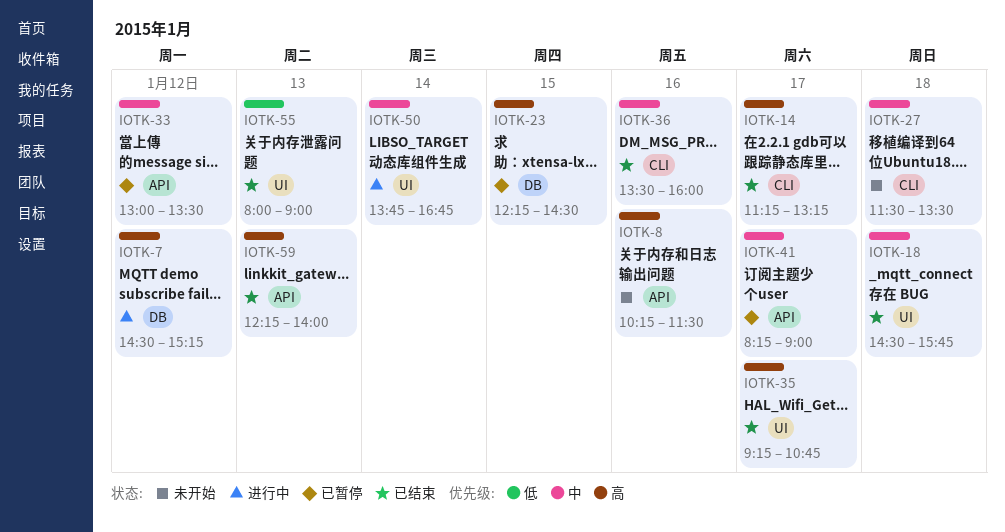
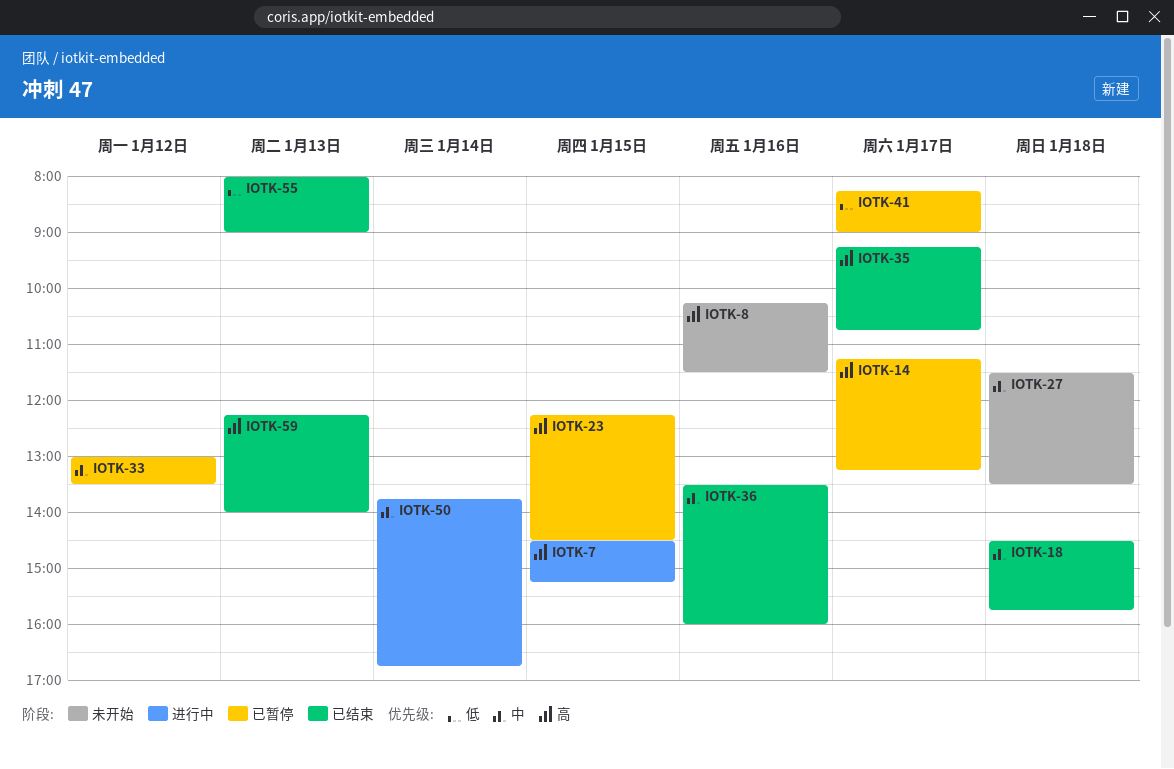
IOTK-7, day: Jan 12 -> Jan 15
IOTK-14, status: 已结束 -> 已暂停
IOTK-41, priority: 中 -> 低

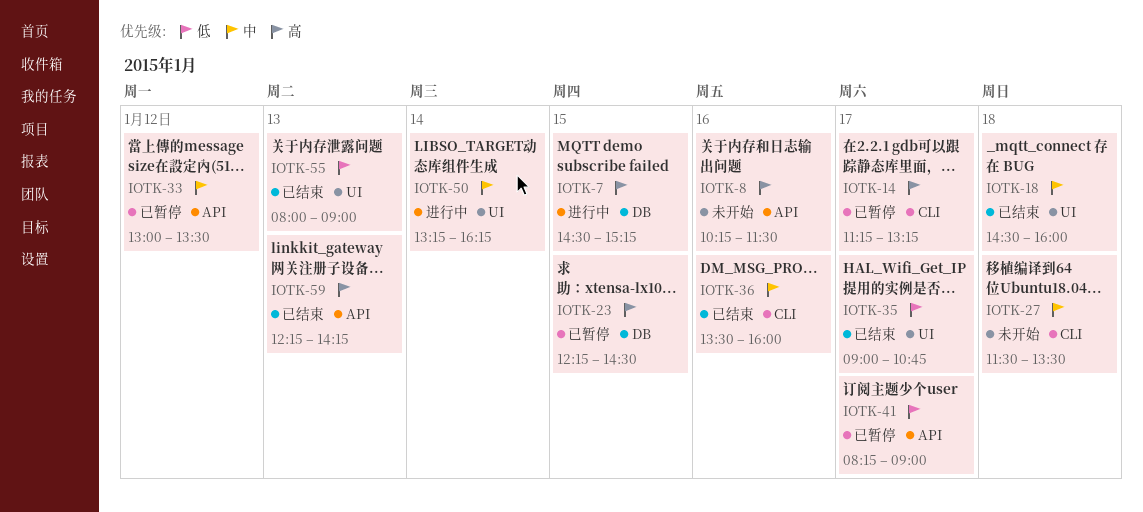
IOTK-18, ends: 15:45 -> 16:00
IOTK-35, priority: 高 -> 低
IOTK-35, begins: 09:15 -> 09:00
IOTK-50, begins: 13:45 -> 13:15
IOTK-50, ends: 16:45 -> 16:15
IOTK-59, ends: 14:00 -> 14:15

